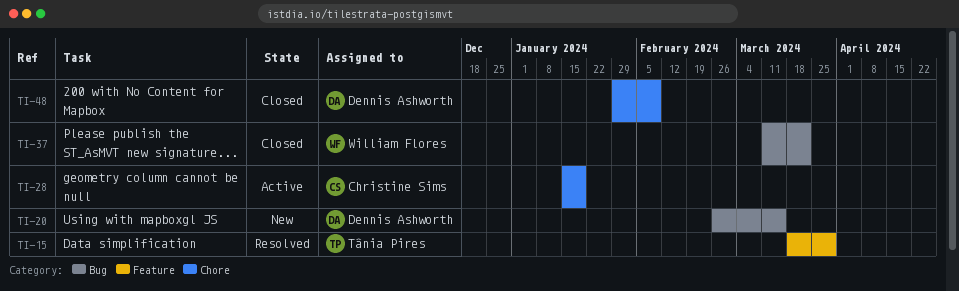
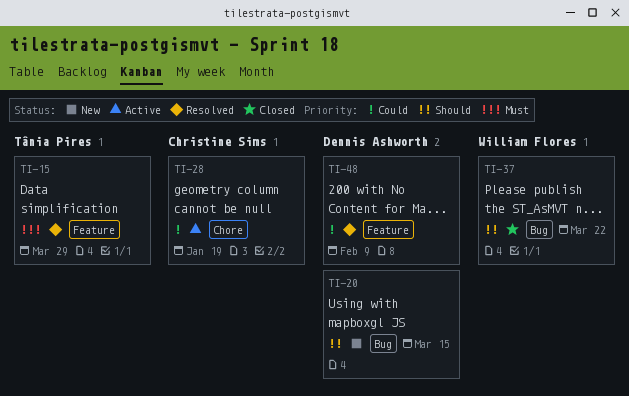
TI-48, status: Closed -> Resolved
TI-48, label: Chore -> Feature

